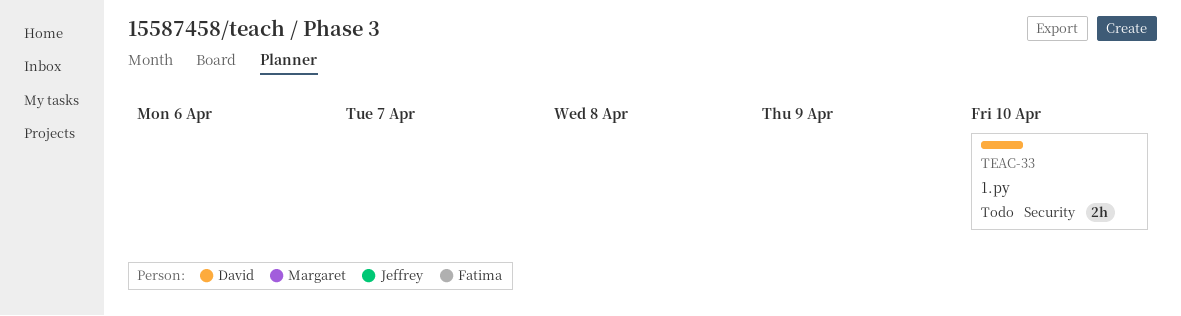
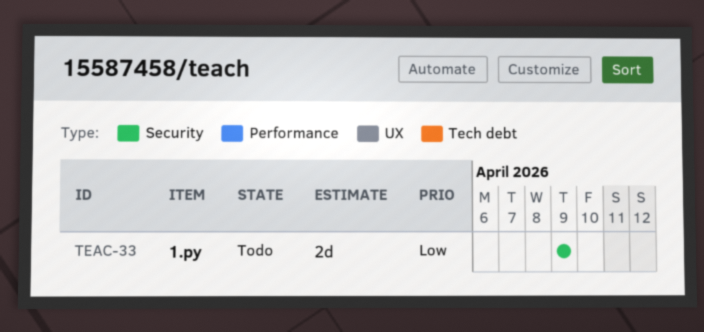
TEAC-33, estimate: 2h -> 2d
TEAC-33, due: Apr 10 -> Apr 9

